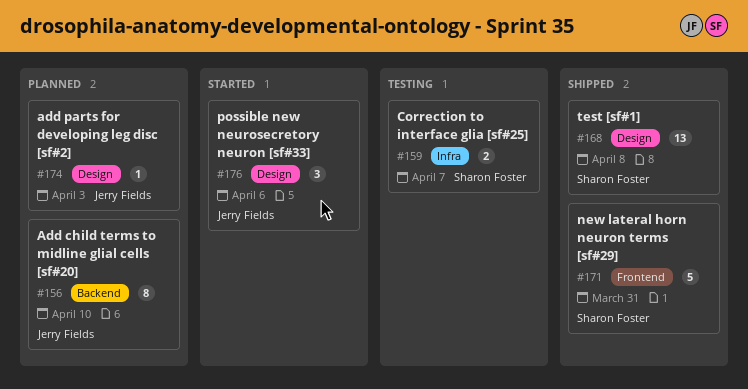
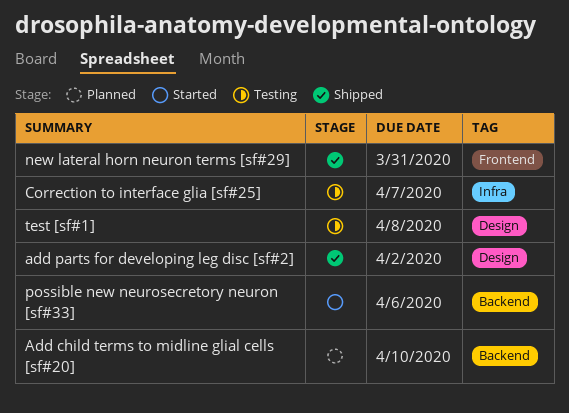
add parts for developing leg disc [sf#2], status: Planned -> Shipped
add parts for developing leg disc [sf#2], due: Apr 3 -> Apr 2
possible new neurosecretory neuron [sf#33], label: Design -> Backend
test [sf#1], status: Shipped -> Testing

